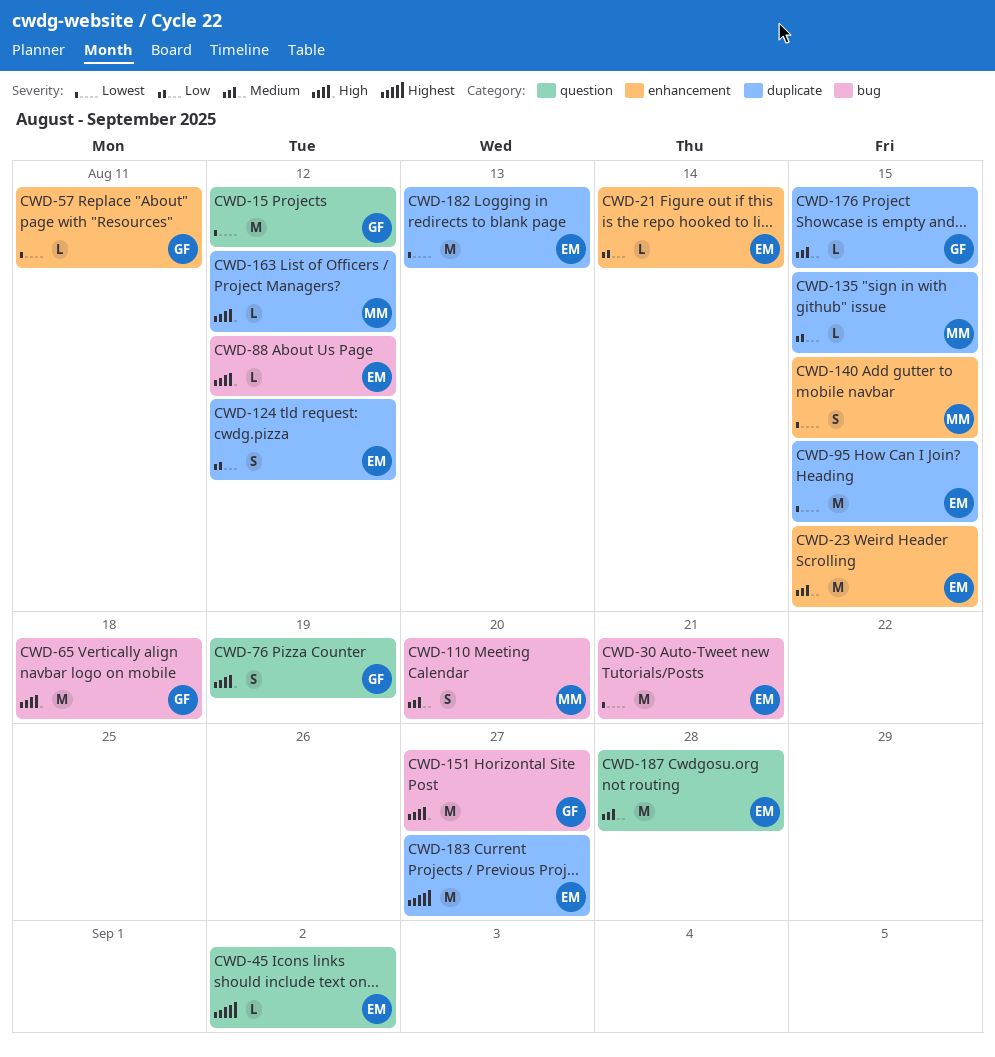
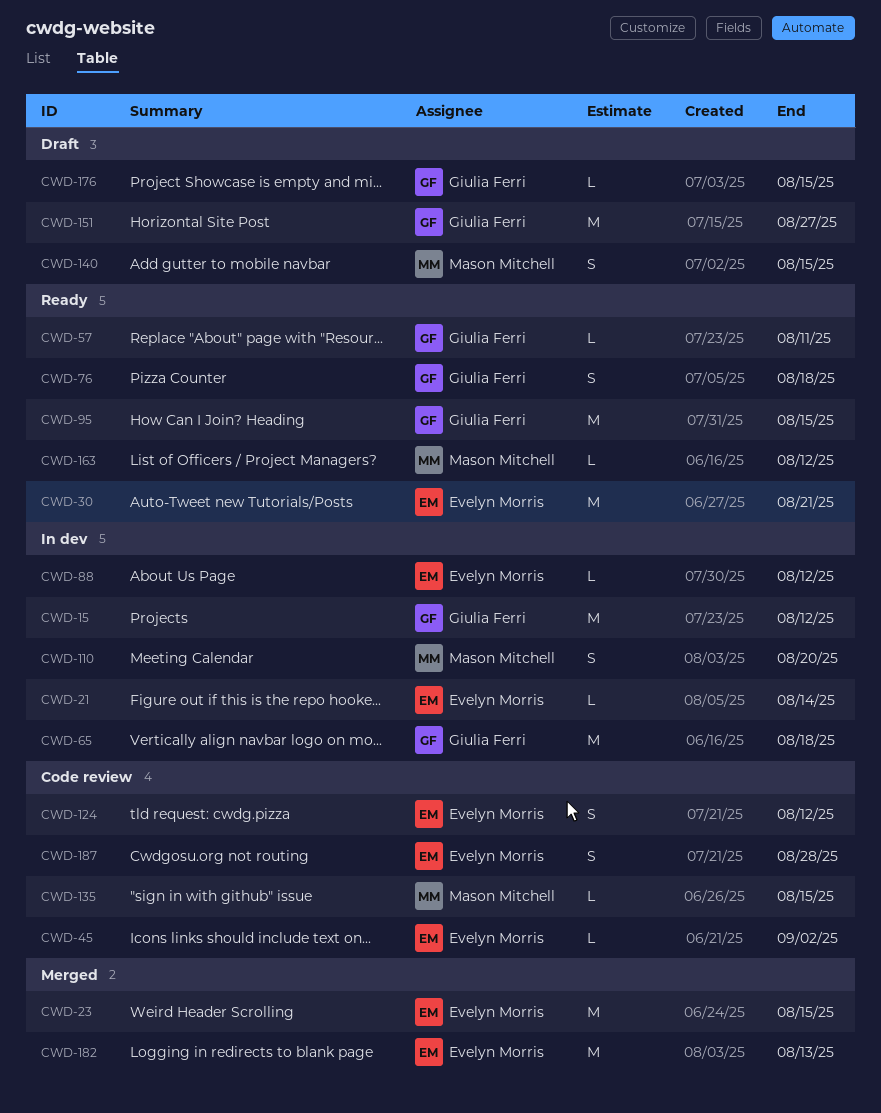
CWD-76, due: Aug 19 -> Aug 18
CWD-95, owner: Evelyn Morris -> Giulia Ferri
CWD-183: present -> none
CWD-187, estimate: M -> S

